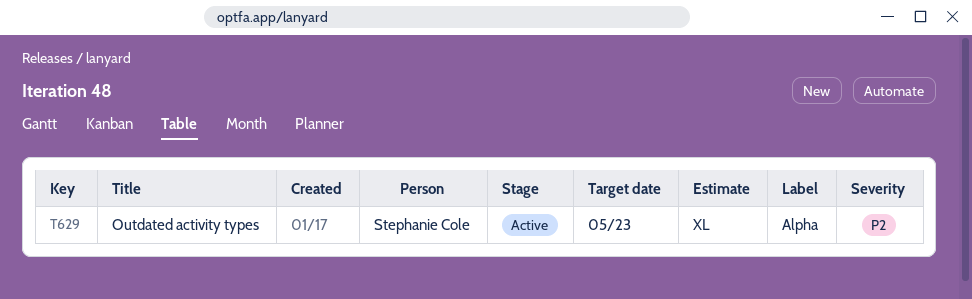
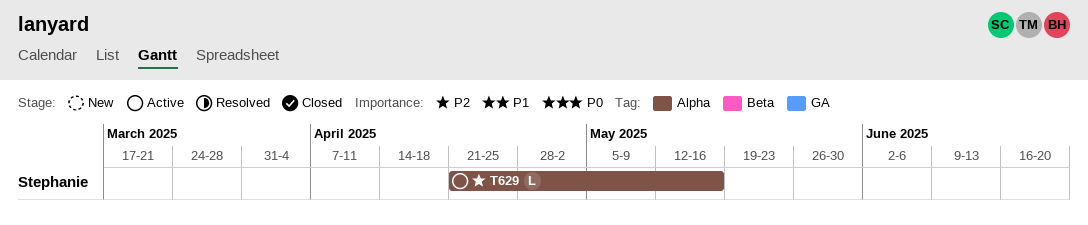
T629, estimate: XL -> L
T629, due: May 23 -> May 16

